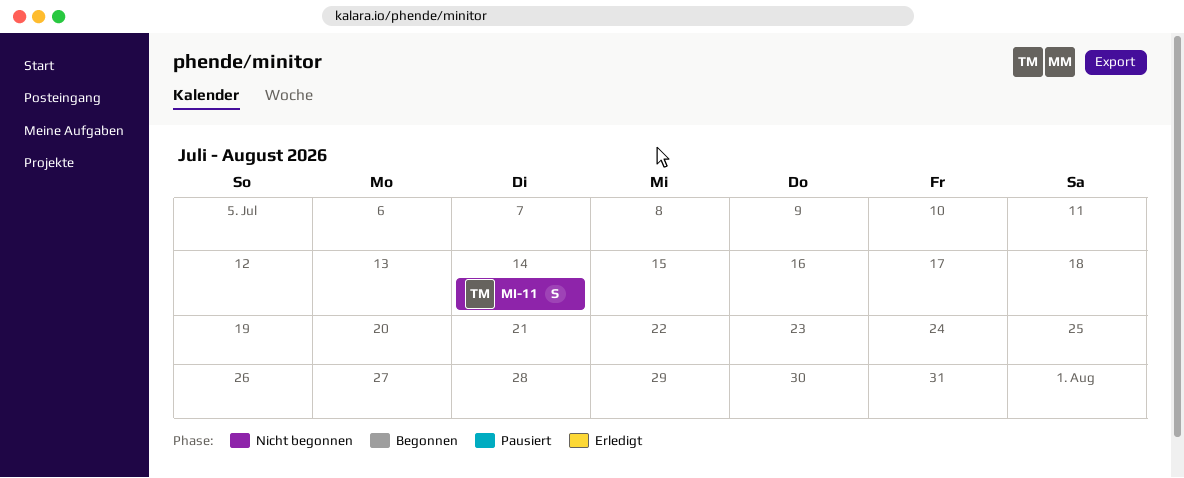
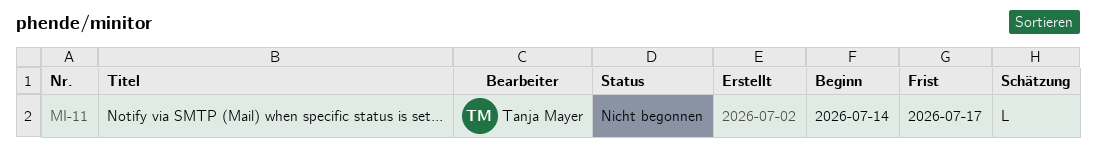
MI-11, estimate: S -> L
MI-11, due: Jul 14 -> Jul 17

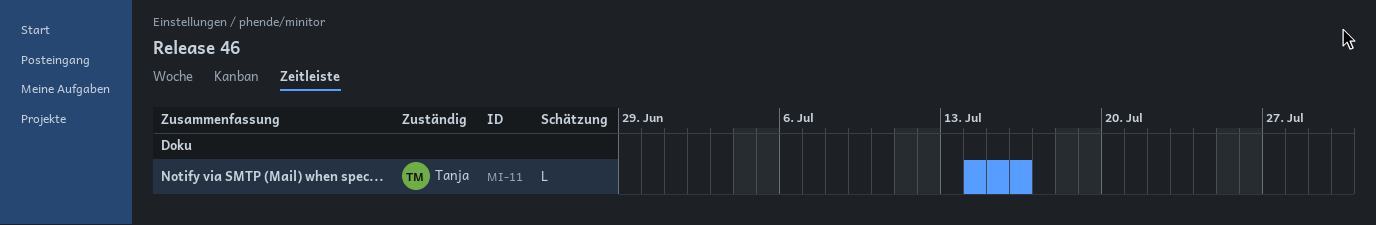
MI-11, due: Jul 17 -> Jul 16

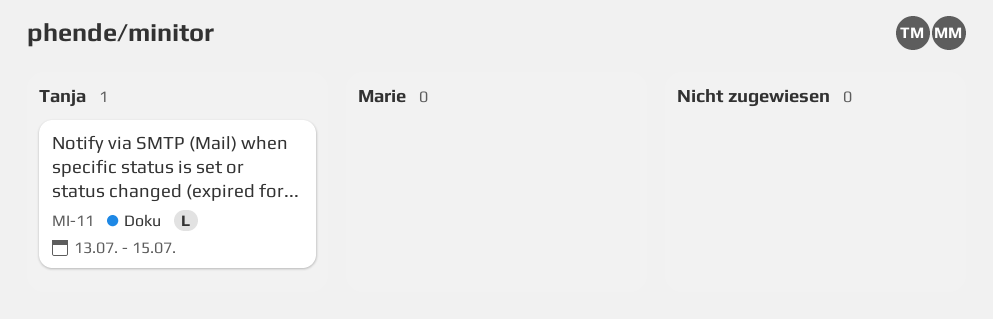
MI-11, start: Jul 14 -> Jul 13
MI-11, due: Jul 16 -> Jul 15

